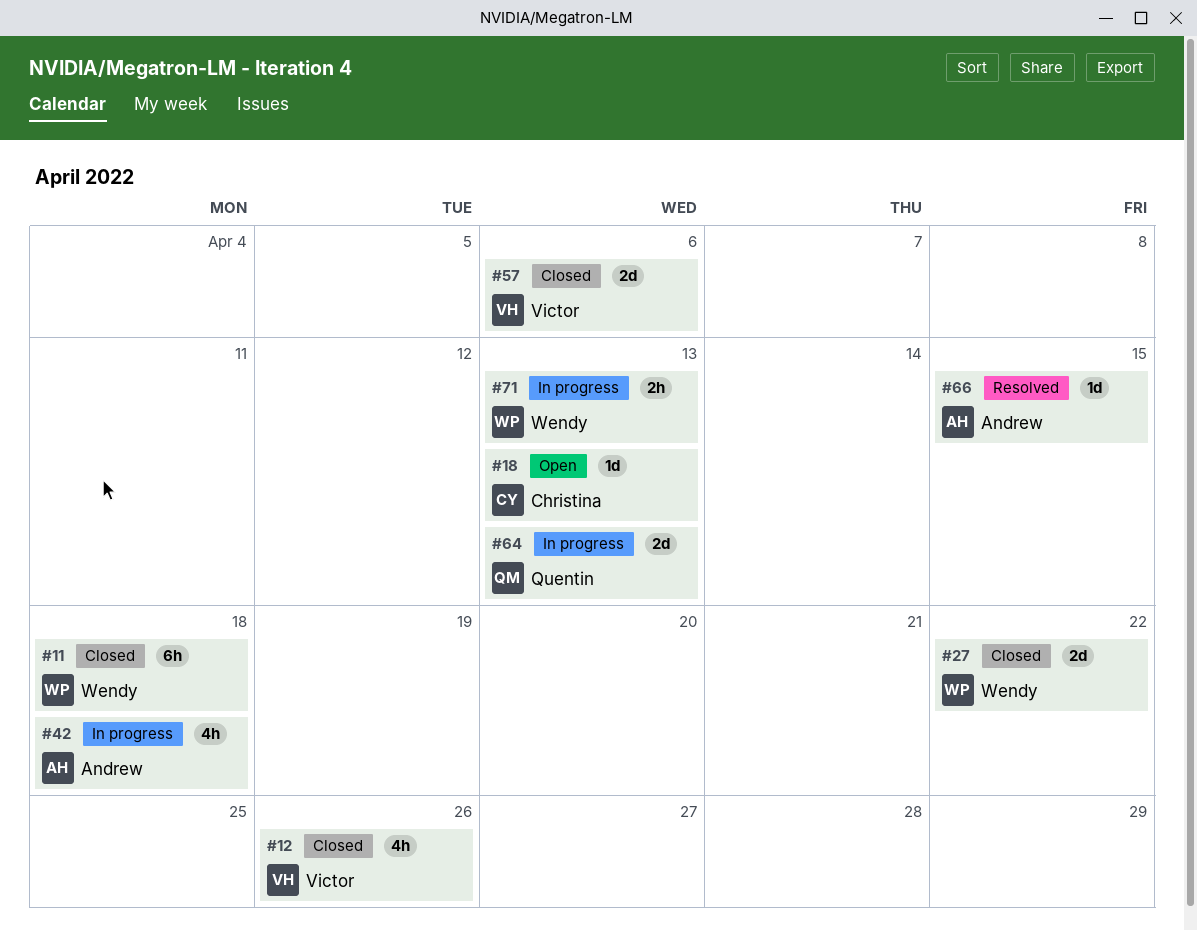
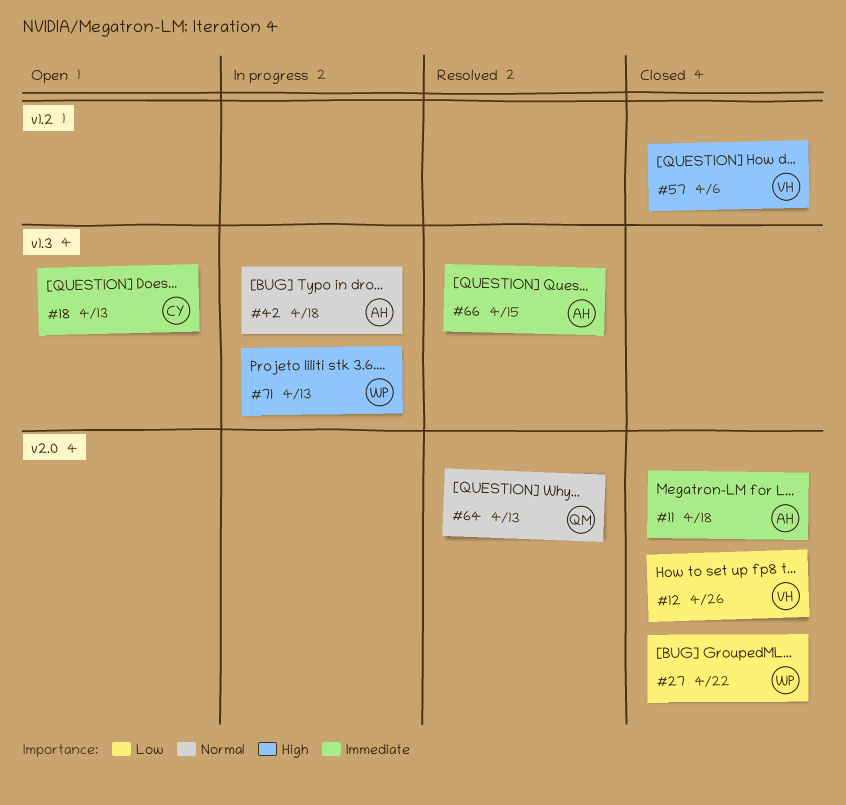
#11, owner: Wendy -> Andrew
#64, status: In progress -> Resolved

